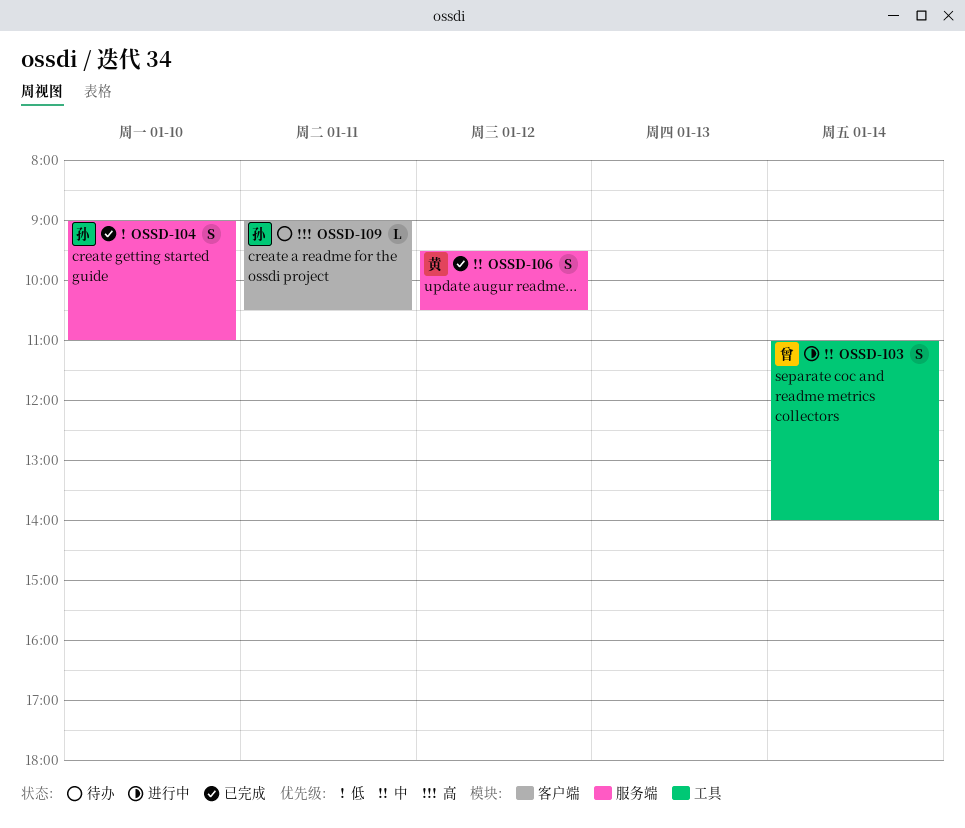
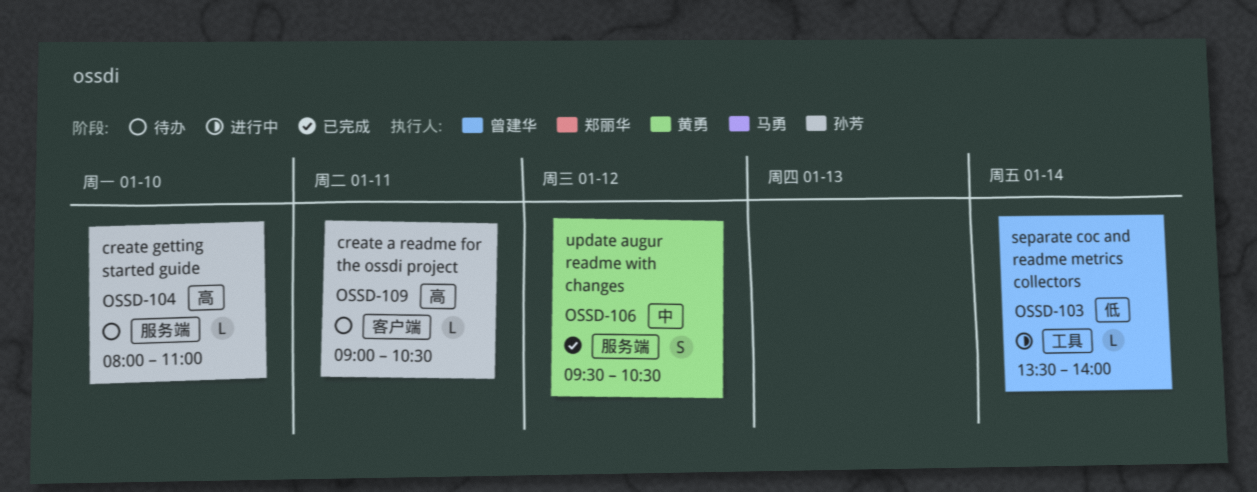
OSSD-103, priority: 中 -> 低
OSSD-103, estimate: S -> L
OSSD-103, begins: 11:00 -> 13:30
OSSD-104, status: 已完成 -> 待办
OSSD-104, priority: 低 -> 高
OSSD-104, estimate: S -> L
OSSD-104, begins: 09:00 -> 08:00

